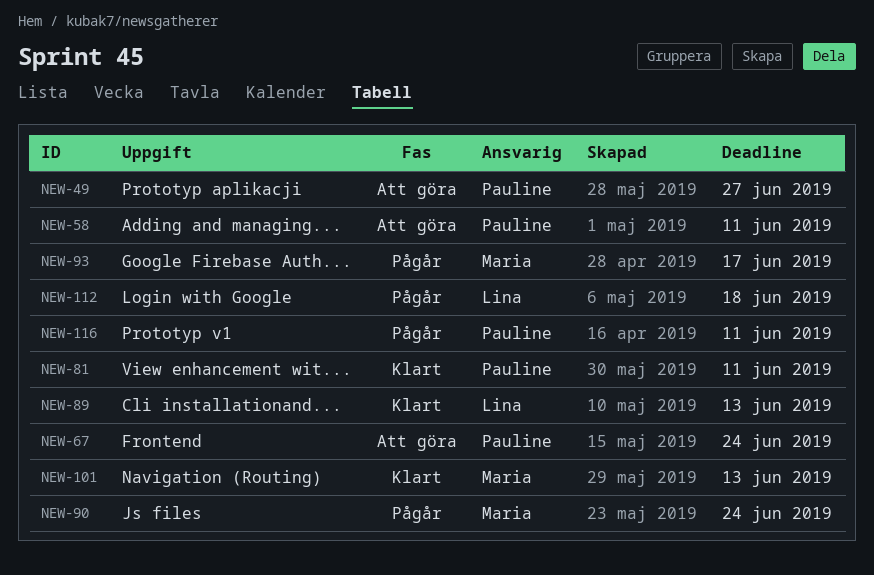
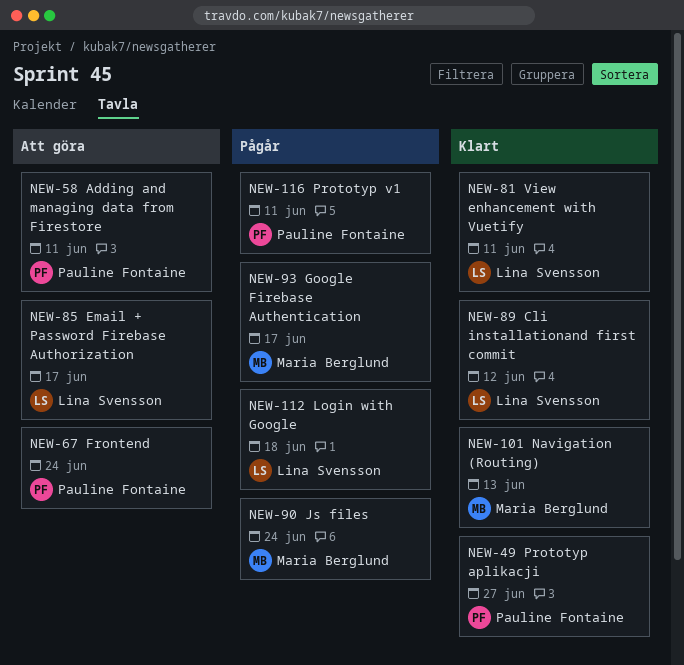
NEW-49, status: Att göra -> Klart
NEW-81, owner: Pauline Fontaine -> Lina Svensson
NEW-85: none -> present
NEW-89, due: Jun 13 -> Jun 12

